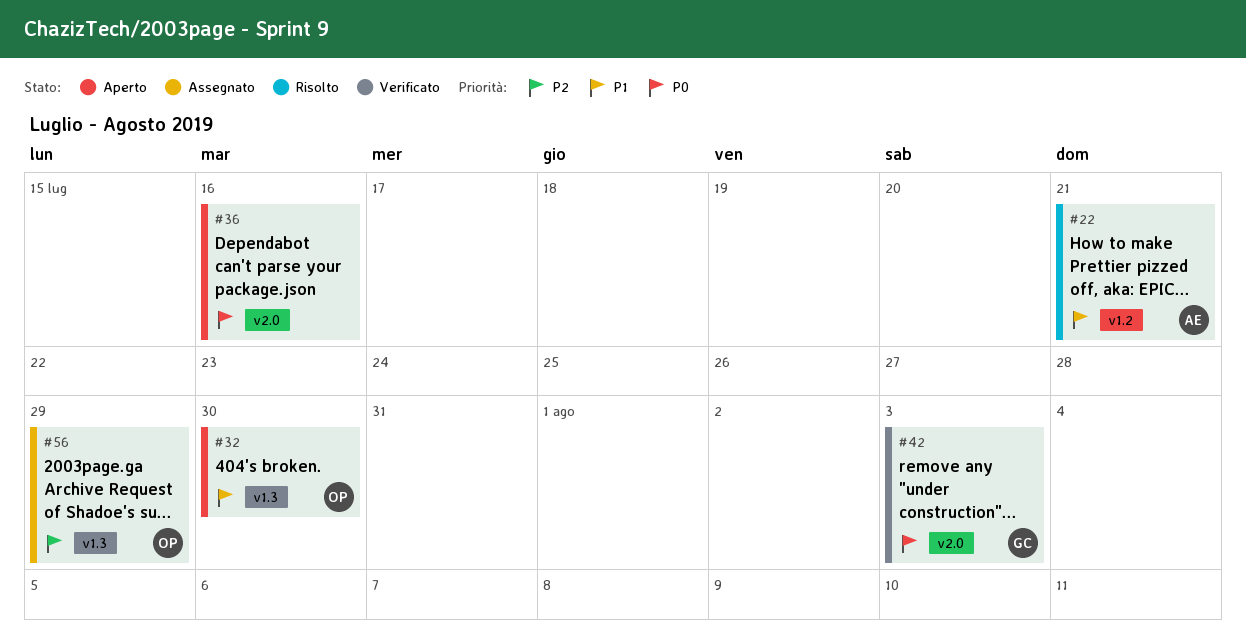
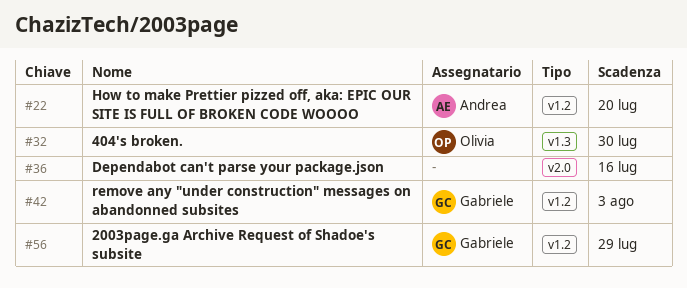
#22, due: Jul 21 -> Jul 20
#42, label: v2.0 -> v1.2
#56, owner: Olivia -> Gabriele
#56, label: v1.3 -> v1.2

